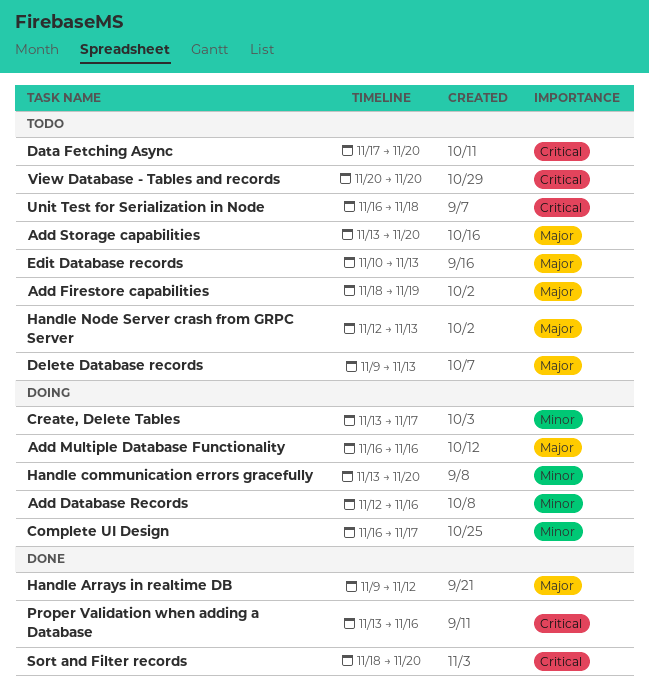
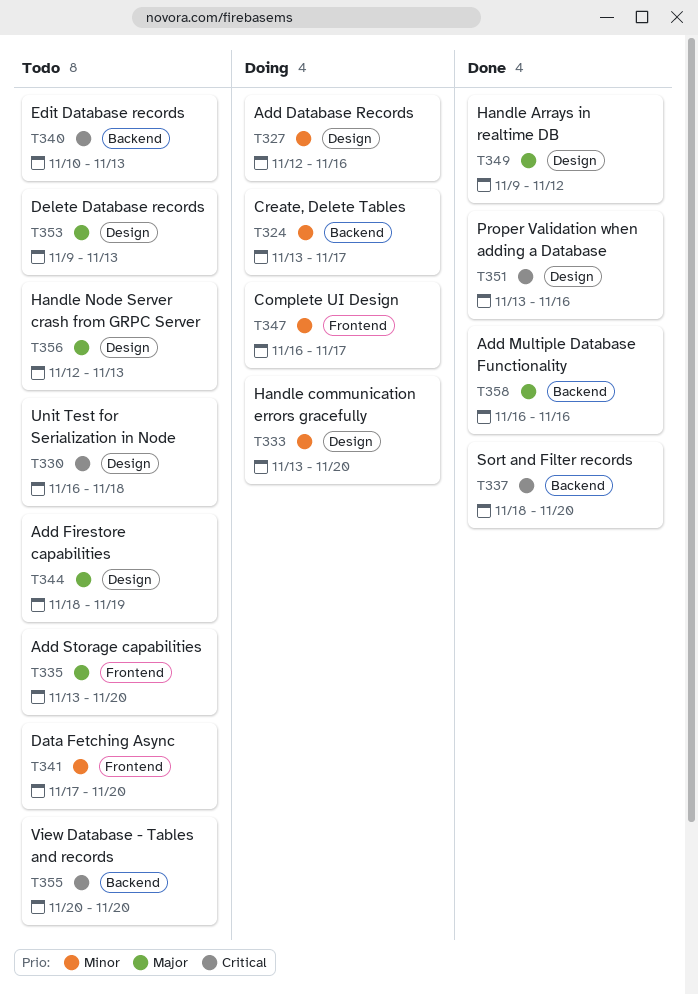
Add Multiple Database Functionality, status: Doing -> Done
Data Fetching Async, priority: Critical -> Minor
Edit Database records, priority: Major -> Critical

